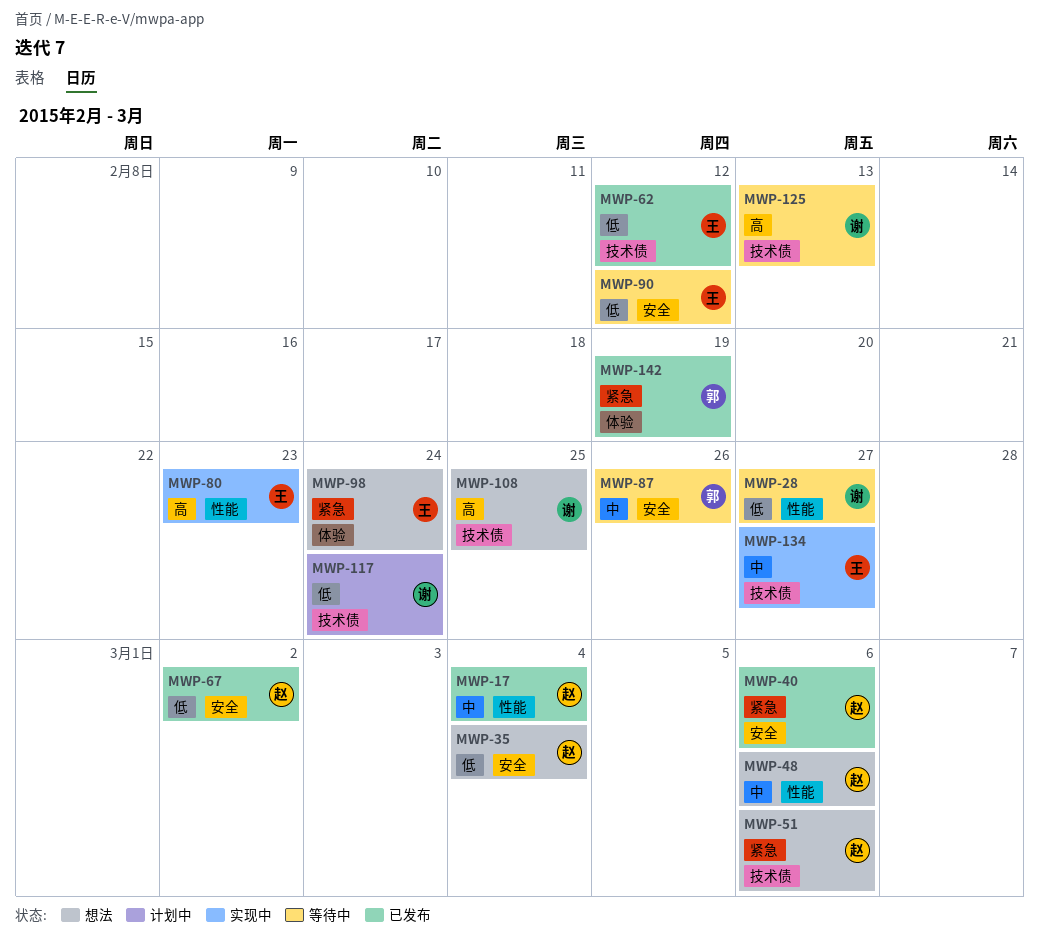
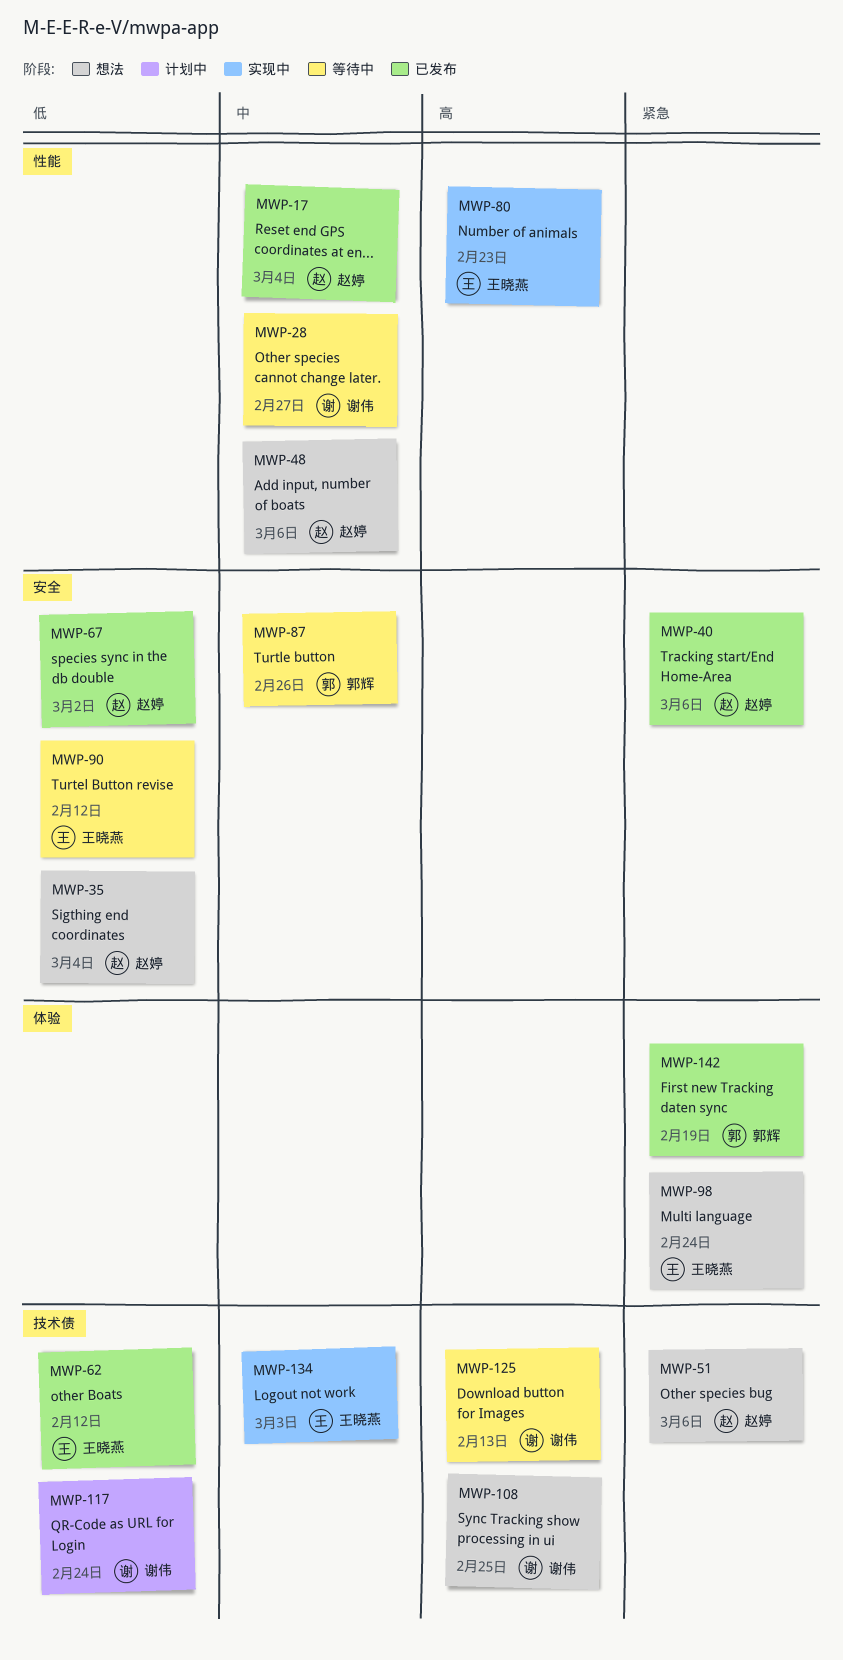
MWP-28, priority: 低 -> 中
MWP-134, due: Feb 27 -> Mar 3

